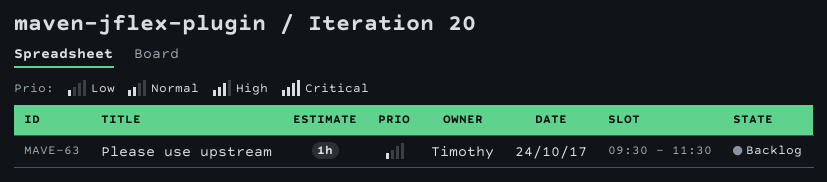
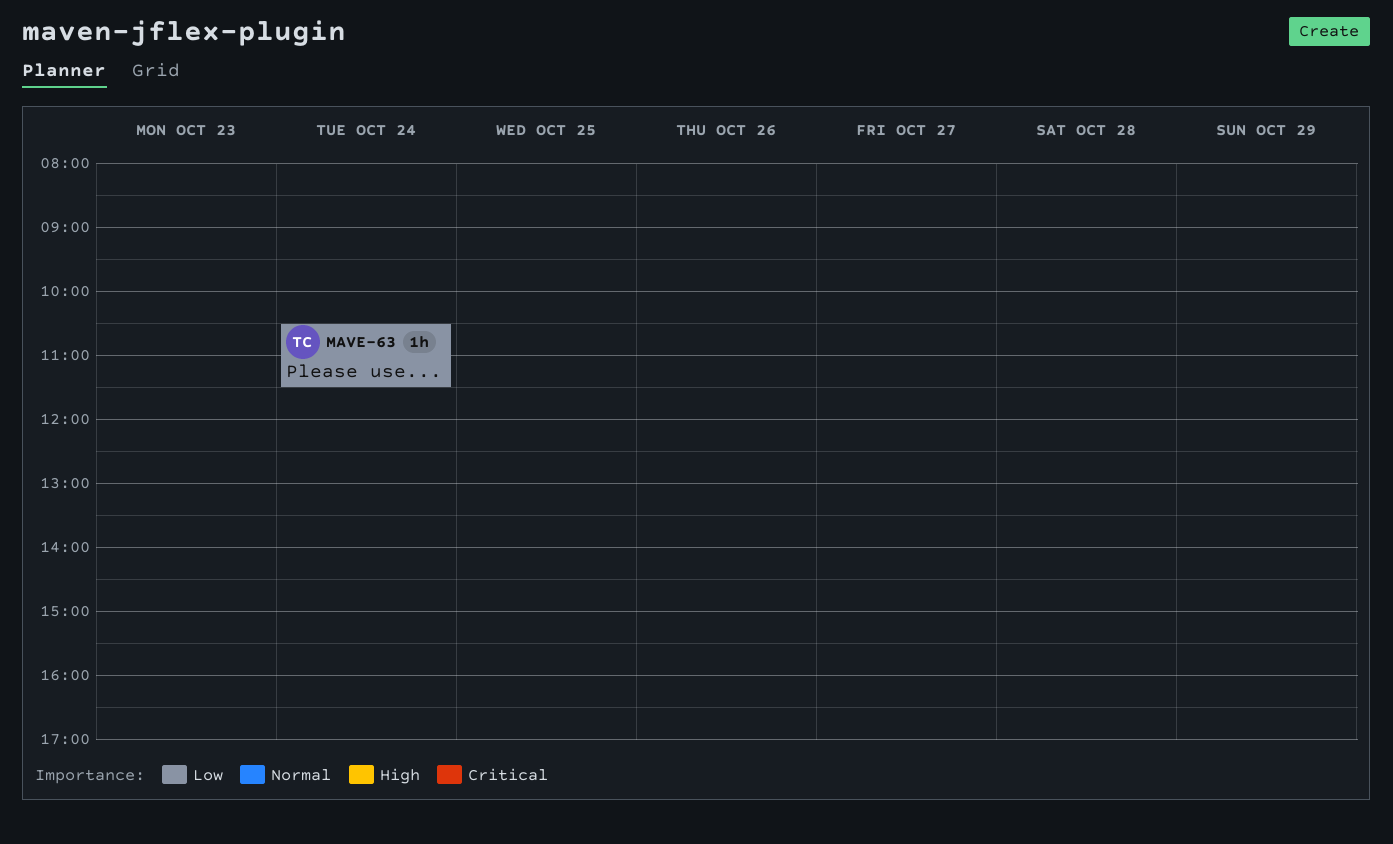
MAVE-63, begins: 09:30 -> 10:30

